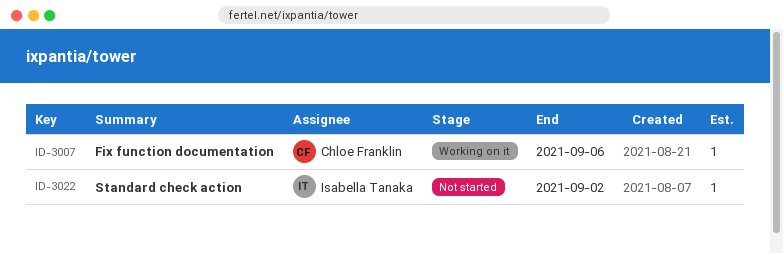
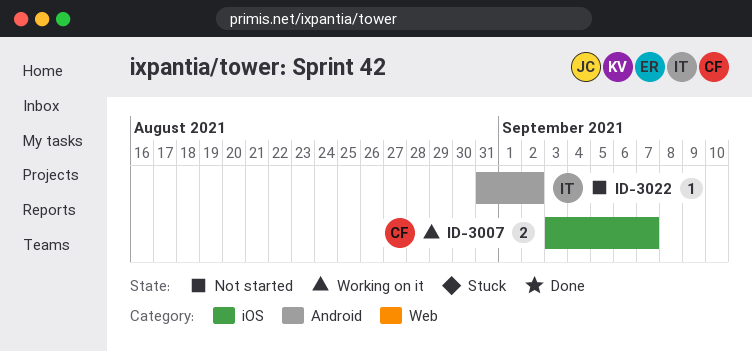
ID-3007, estimate: 1 -> 2
ID-3007, due: Sep 6 -> Sep 7

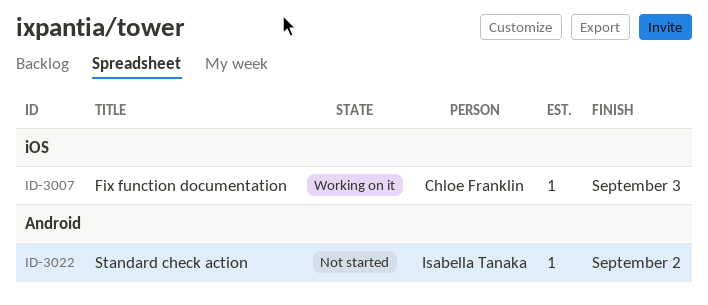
ID-3007, estimate: 2 -> 1
ID-3007, due: Sep 7 -> Sep 3

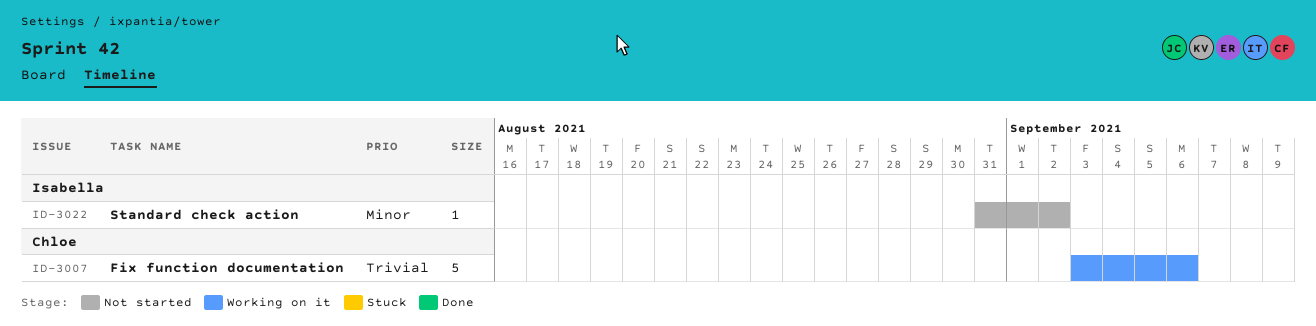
ID-3007, estimate: 1 -> 5
ID-3007, due: Sep 3 -> Sep 6

